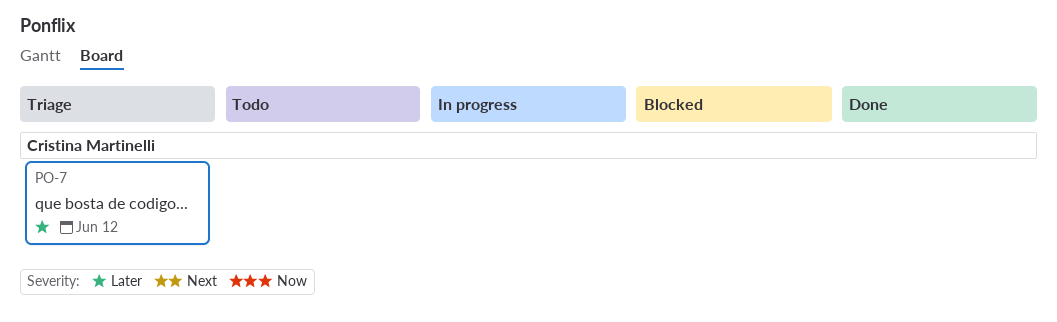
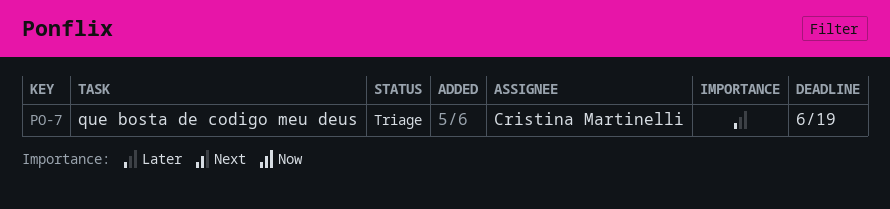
PO-7, due: Jun 12 -> Jun 19

